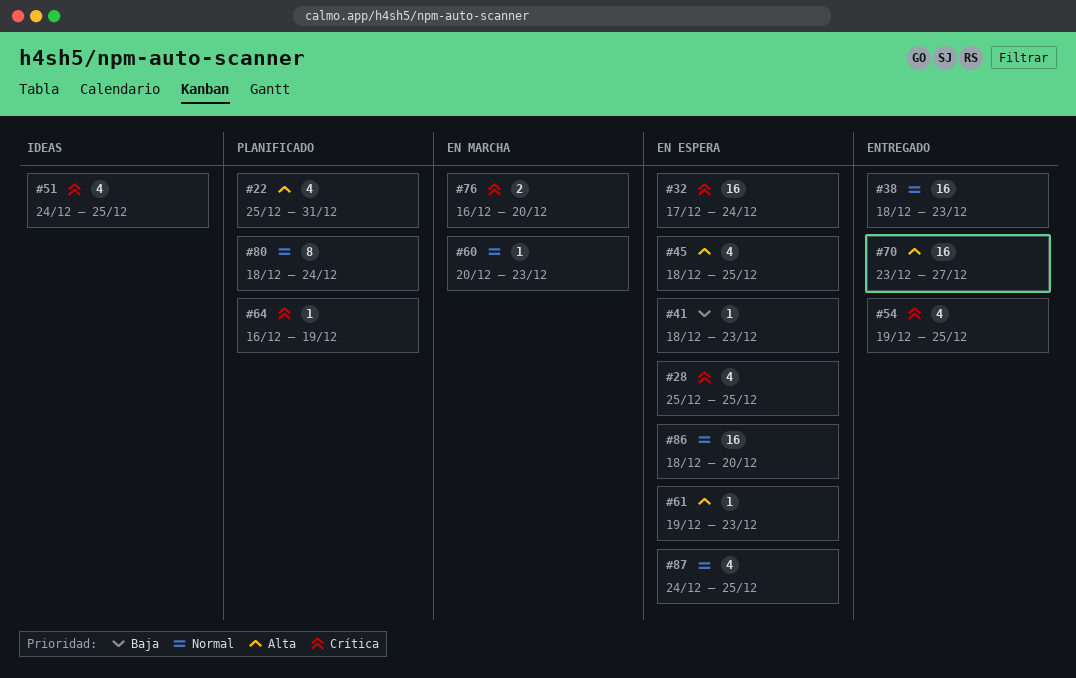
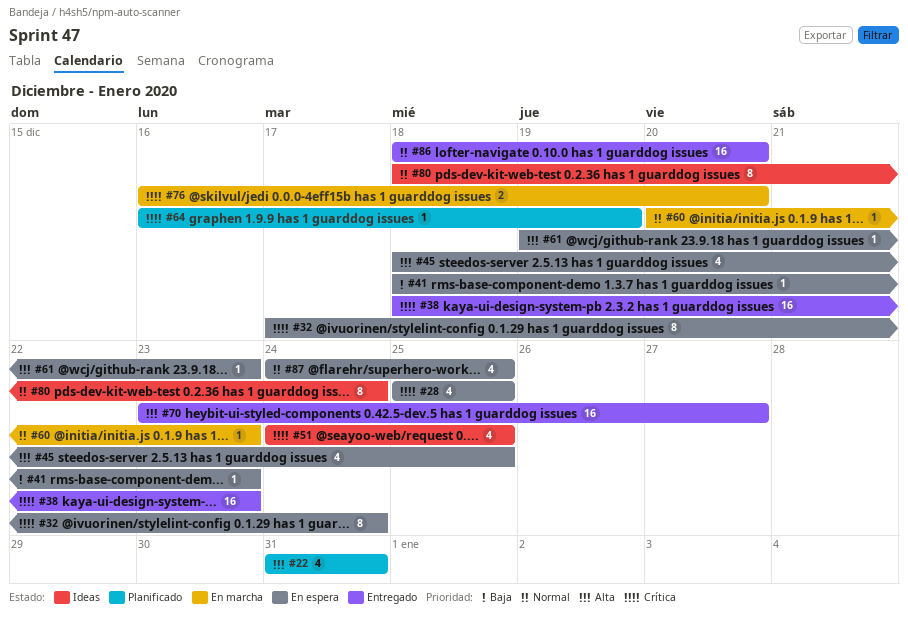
#22, start: Dec 25 -> Dec 31
#32, estimate: 16 -> 8
#38, priority: Normal -> Crítica
#54: present -> none
#80, status: Planificado -> Ideas
#86, status: En espera -> Entregado

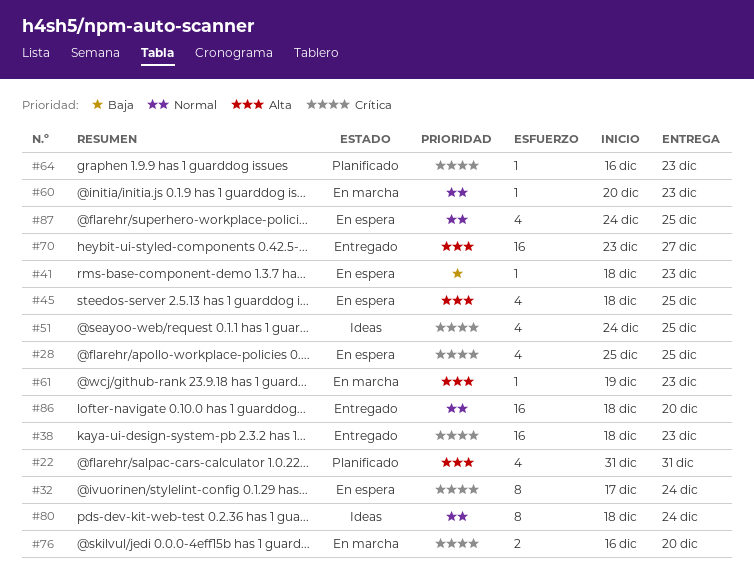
#61, status: En espera -> En marcha
#64, due: Dec 19 -> Dec 23

